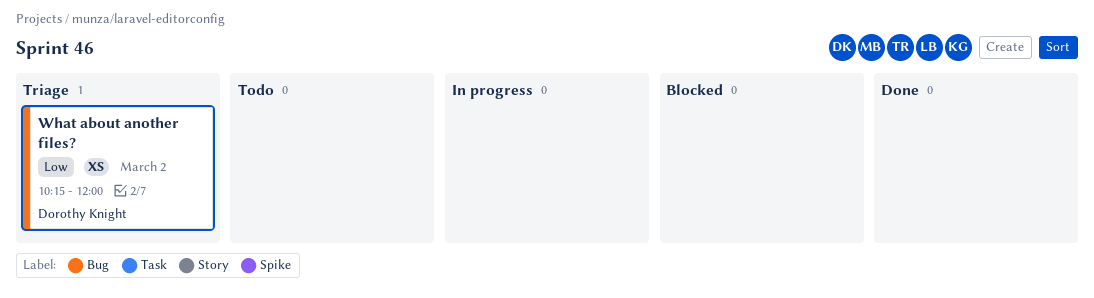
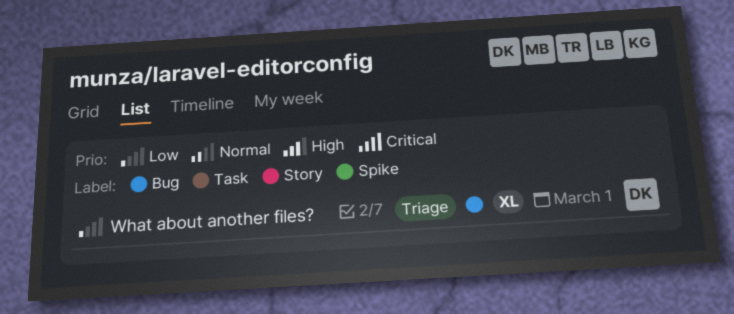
What about another files?, estimate: XS -> XL
What about another files?, day: Mar 2 -> Mar 1

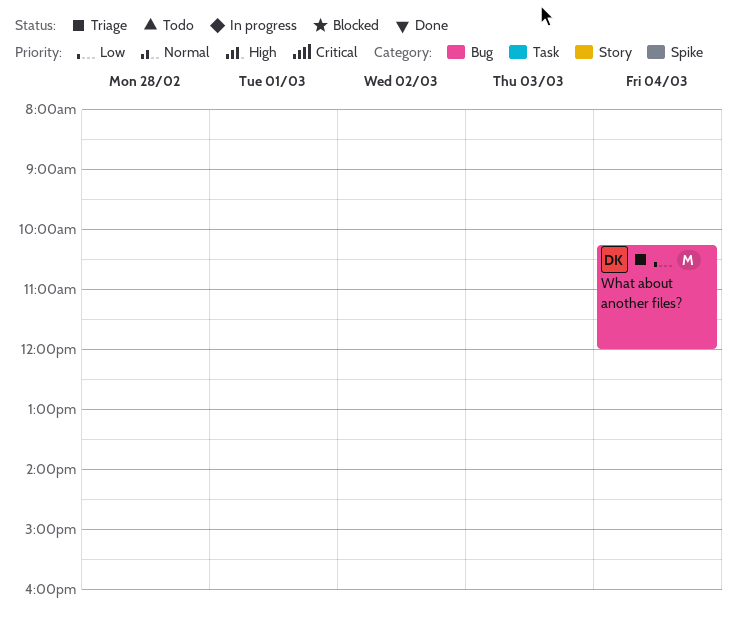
What about another files?, estimate: XL -> M
What about another files?, day: Mar 1 -> Mar 4

